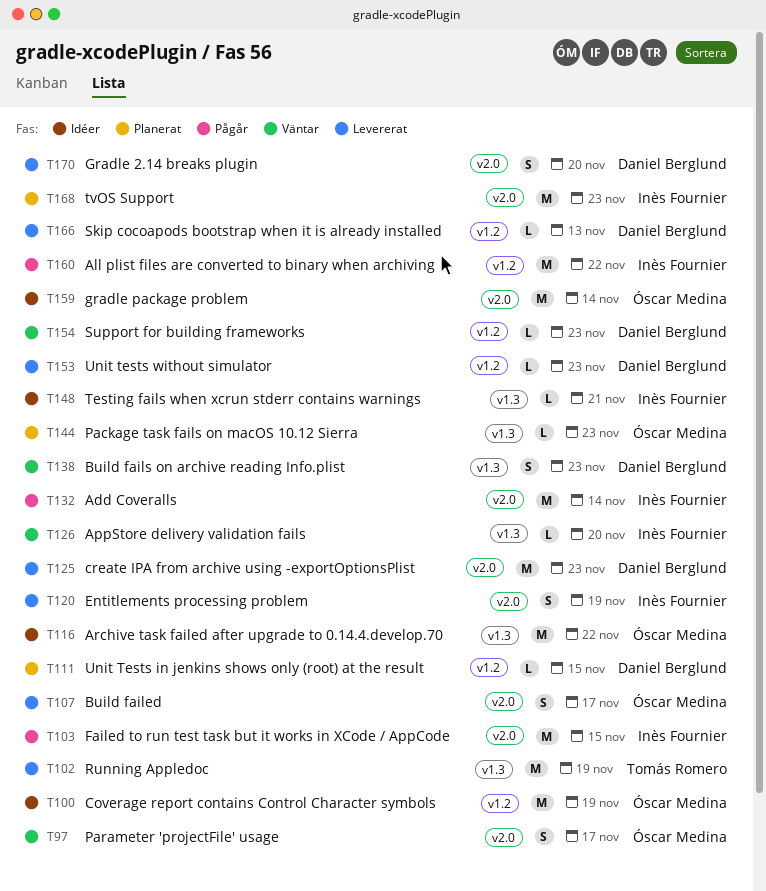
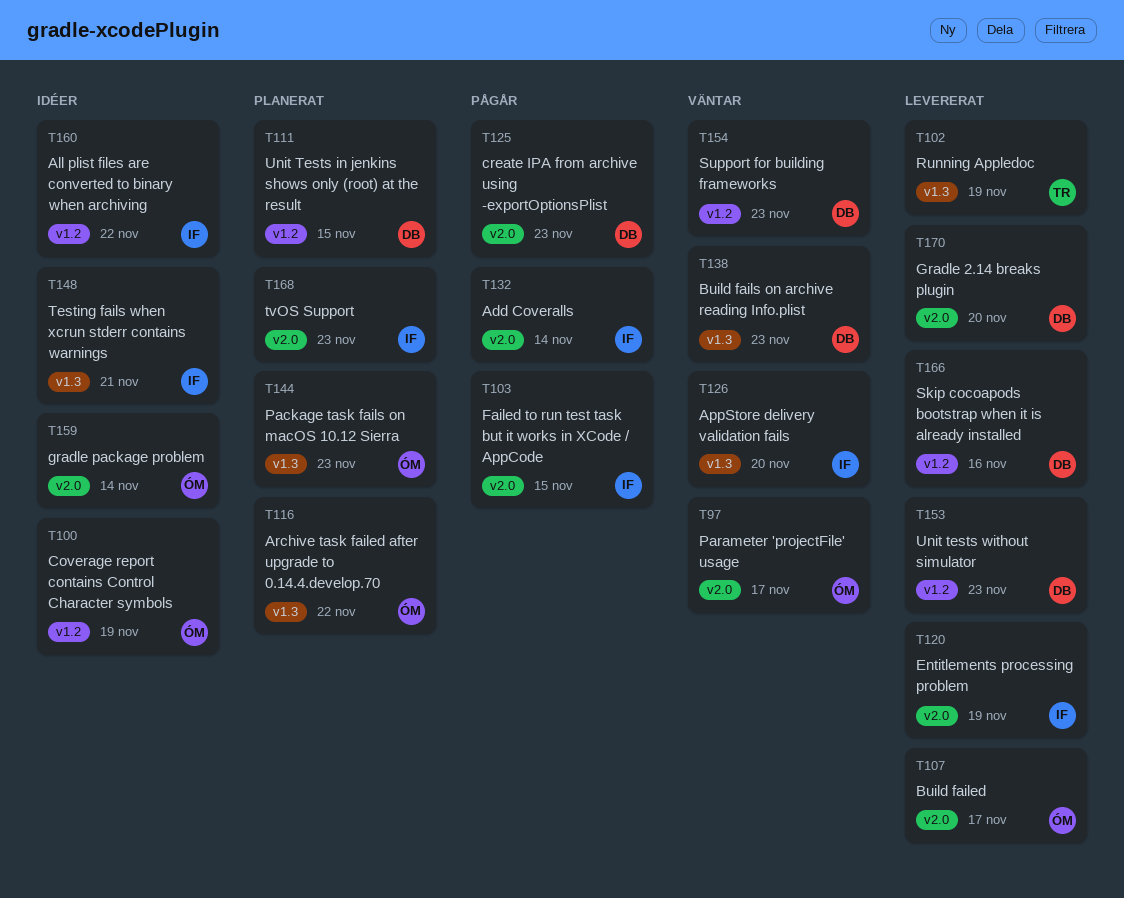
T116, status: Idéer -> Planerat
T125, status: Levererat -> Pågår
T160, status: Pågår -> Idéer
T166, due: Nov 13 -> Nov 16

